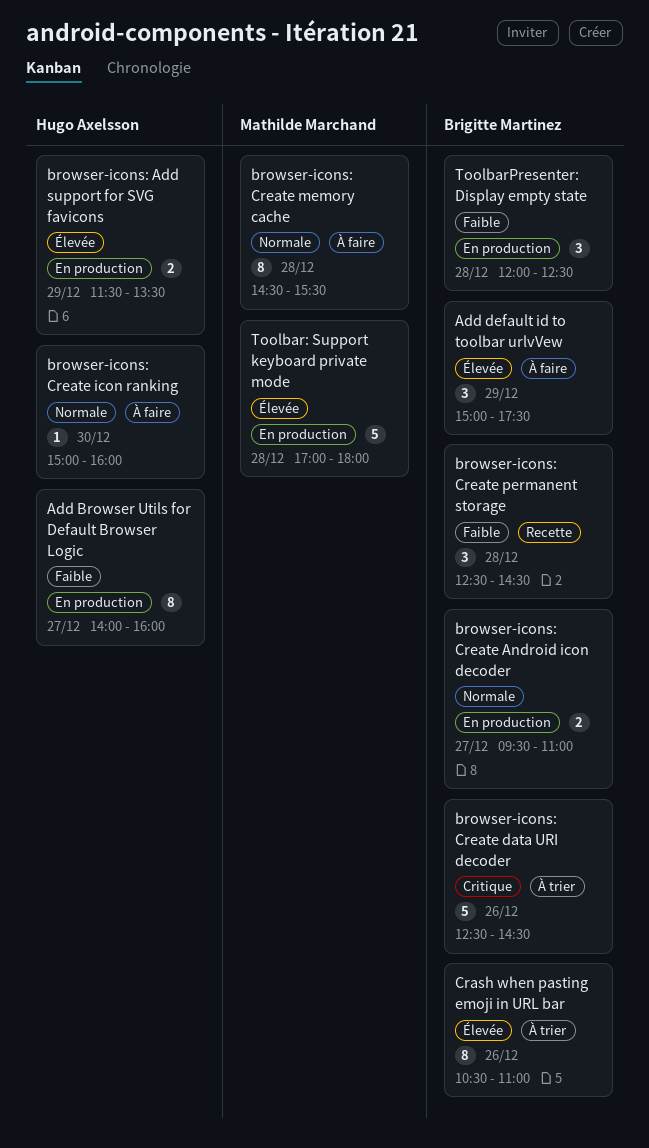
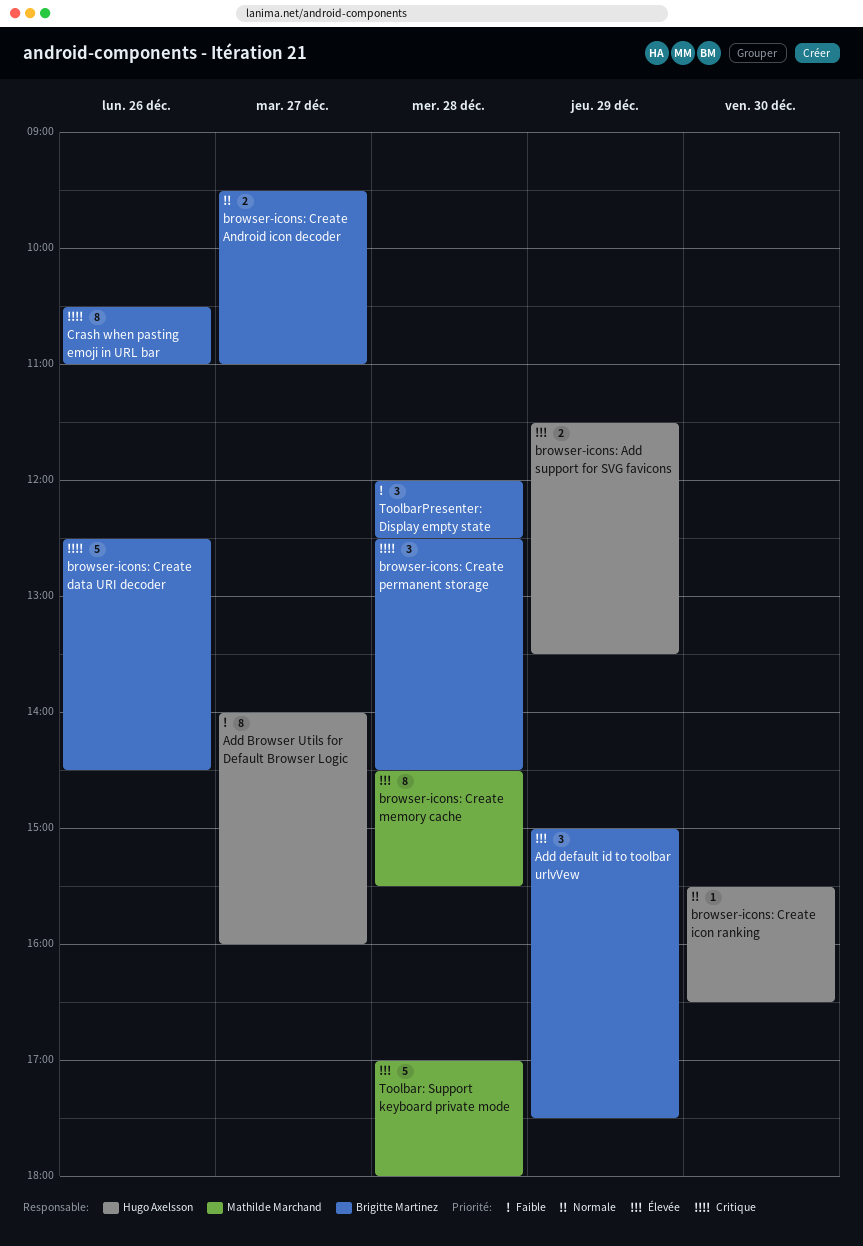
browser-icons: Create icon ranking, begins: 15:00 -> 15:30
browser-icons: Create icon ranking, ends: 16:00 -> 16:30
browser-icons: Create memory cache, priority: Normale -> Élevée
browser-icons: Create permanent storage, priority: Faible -> Critique
Crash when pasting emoji in URL bar, priority: Élevée -> Critique

